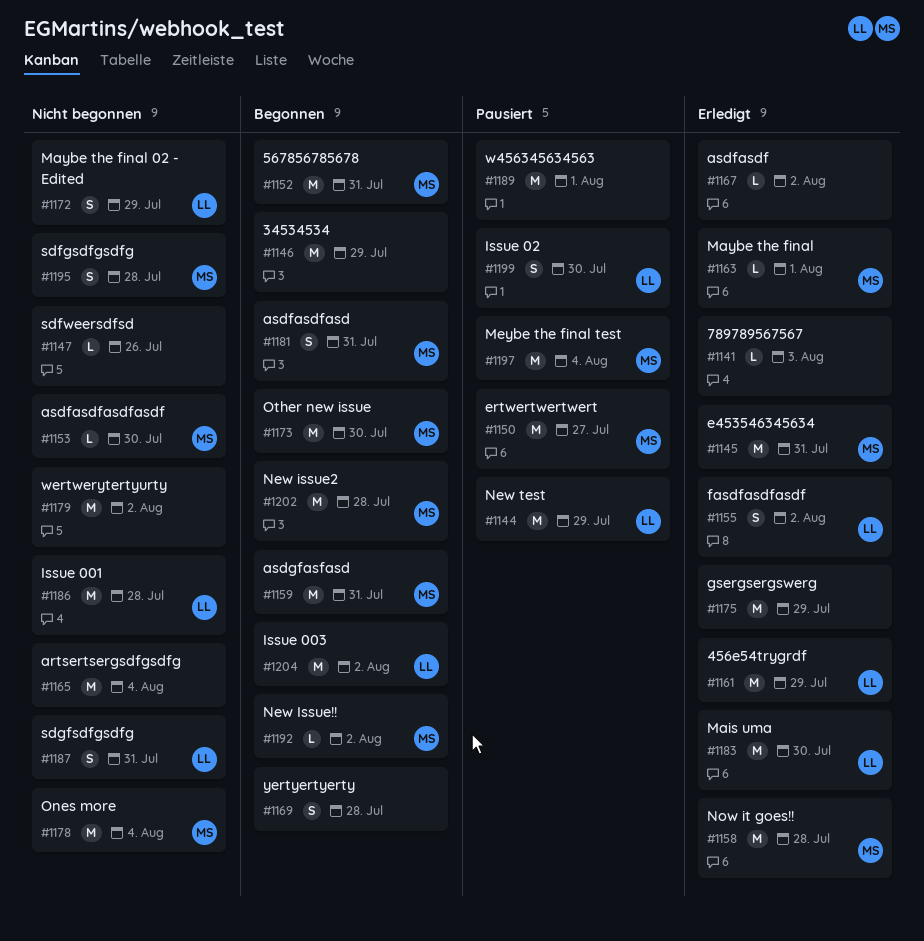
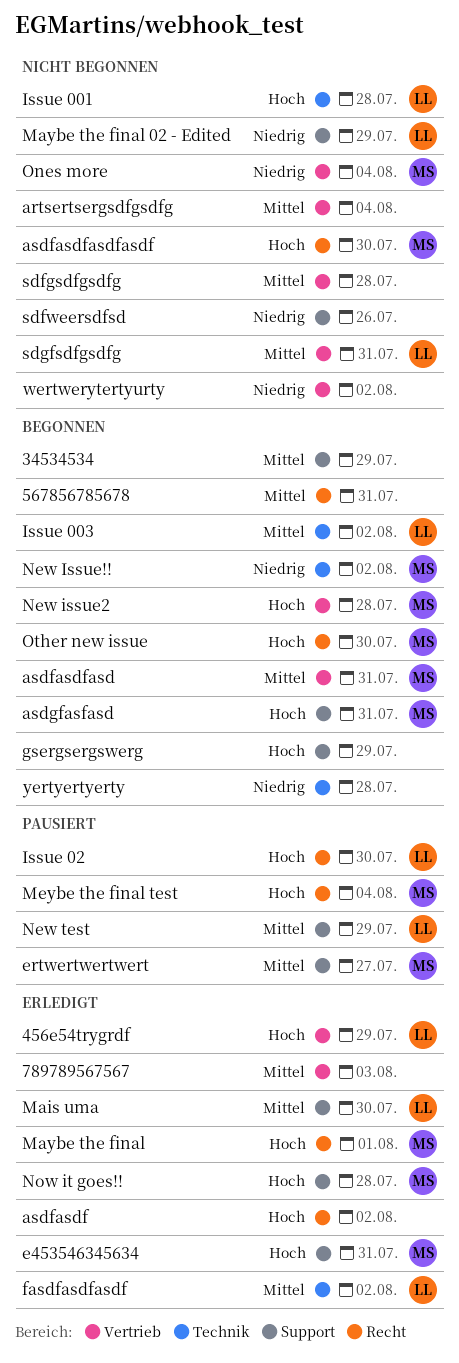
567856785678, owner: MS -> none
gsergsergswerg, status: Erledigt -> Begonnen
sdfgsdfgsdfg, owner: MS -> none
w456345634563: present -> none

